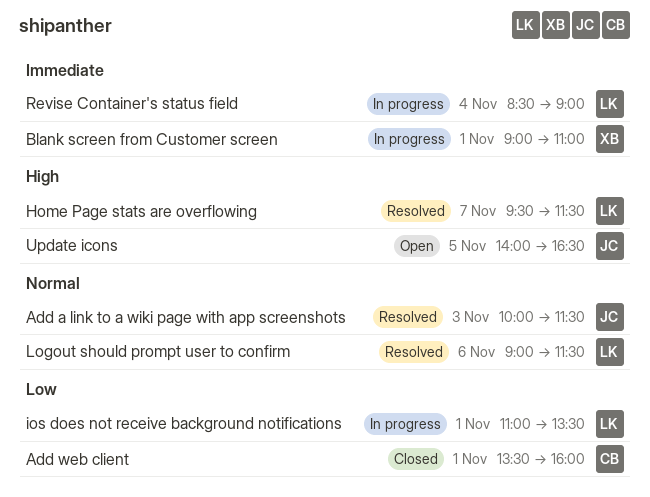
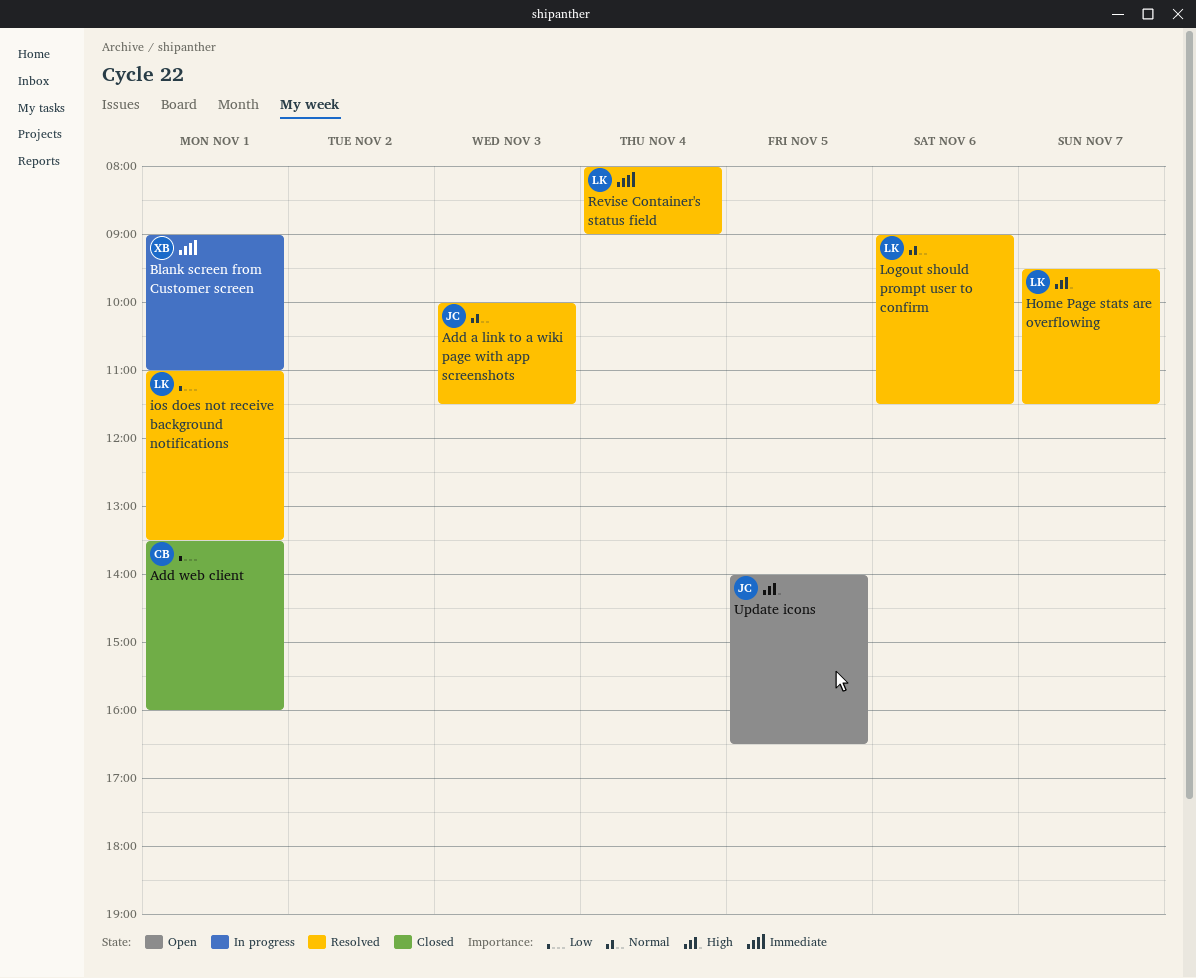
ios does not receive background notifications, status: In progress -> Resolved
Revise Container's status field, status: In progress -> Resolved
Revise Container's status field, begins: 08:30 -> 08:00

